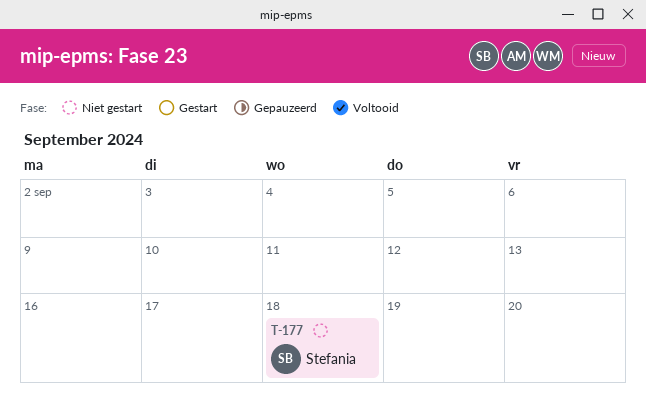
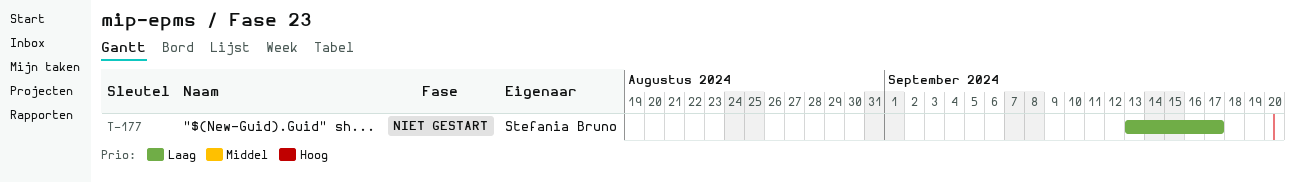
T-177, due: Sep 18 -> Sep 17

